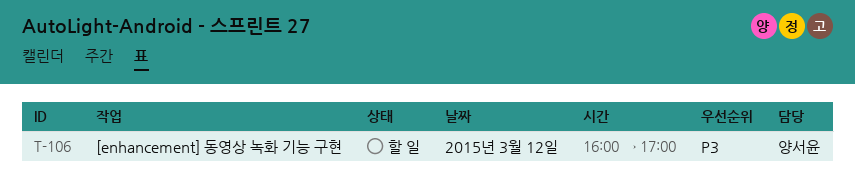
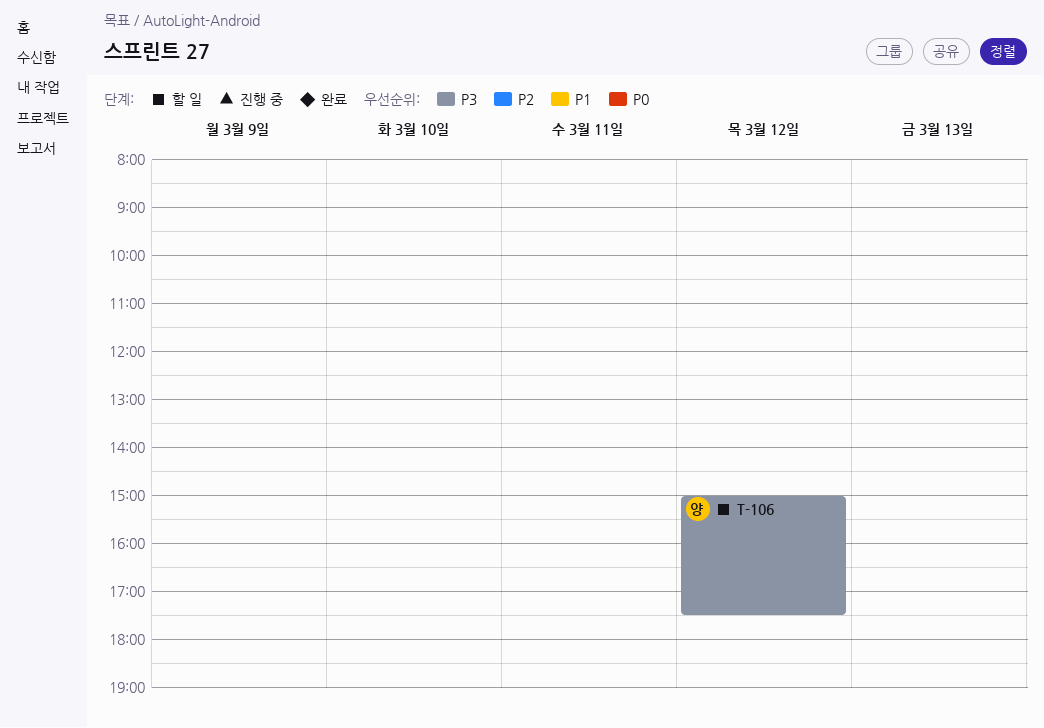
T-106, begins: 16:00 -> 15:00
T-106, ends: 17:00 -> 17:30

